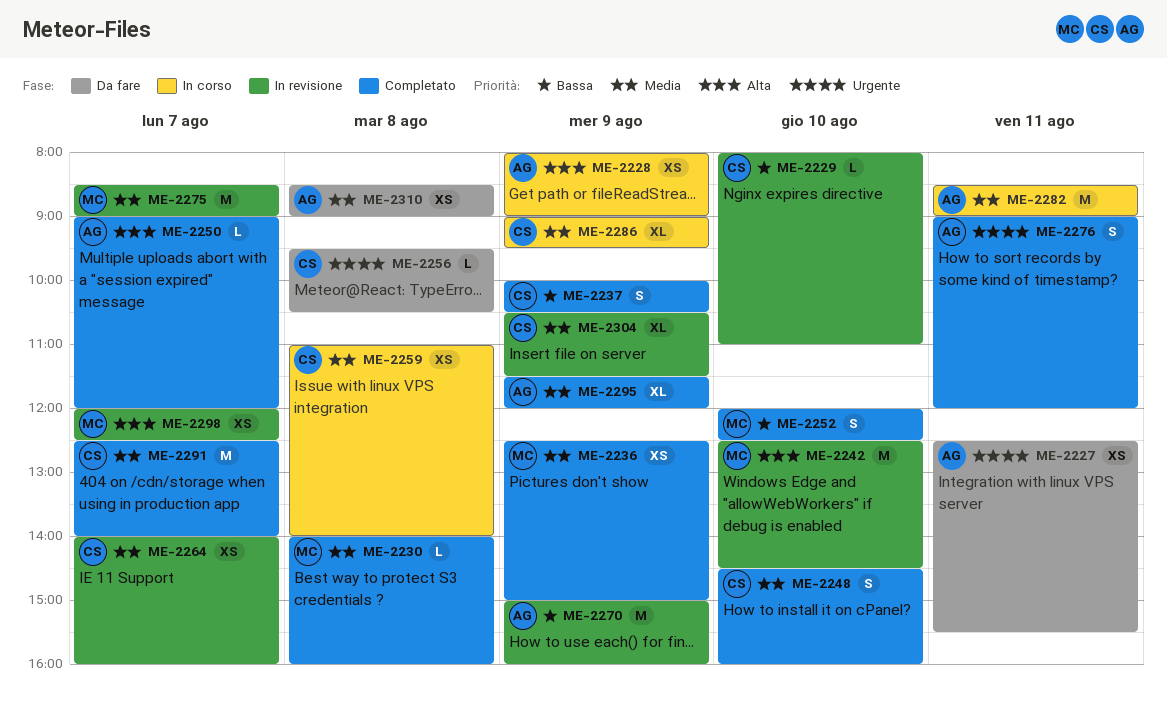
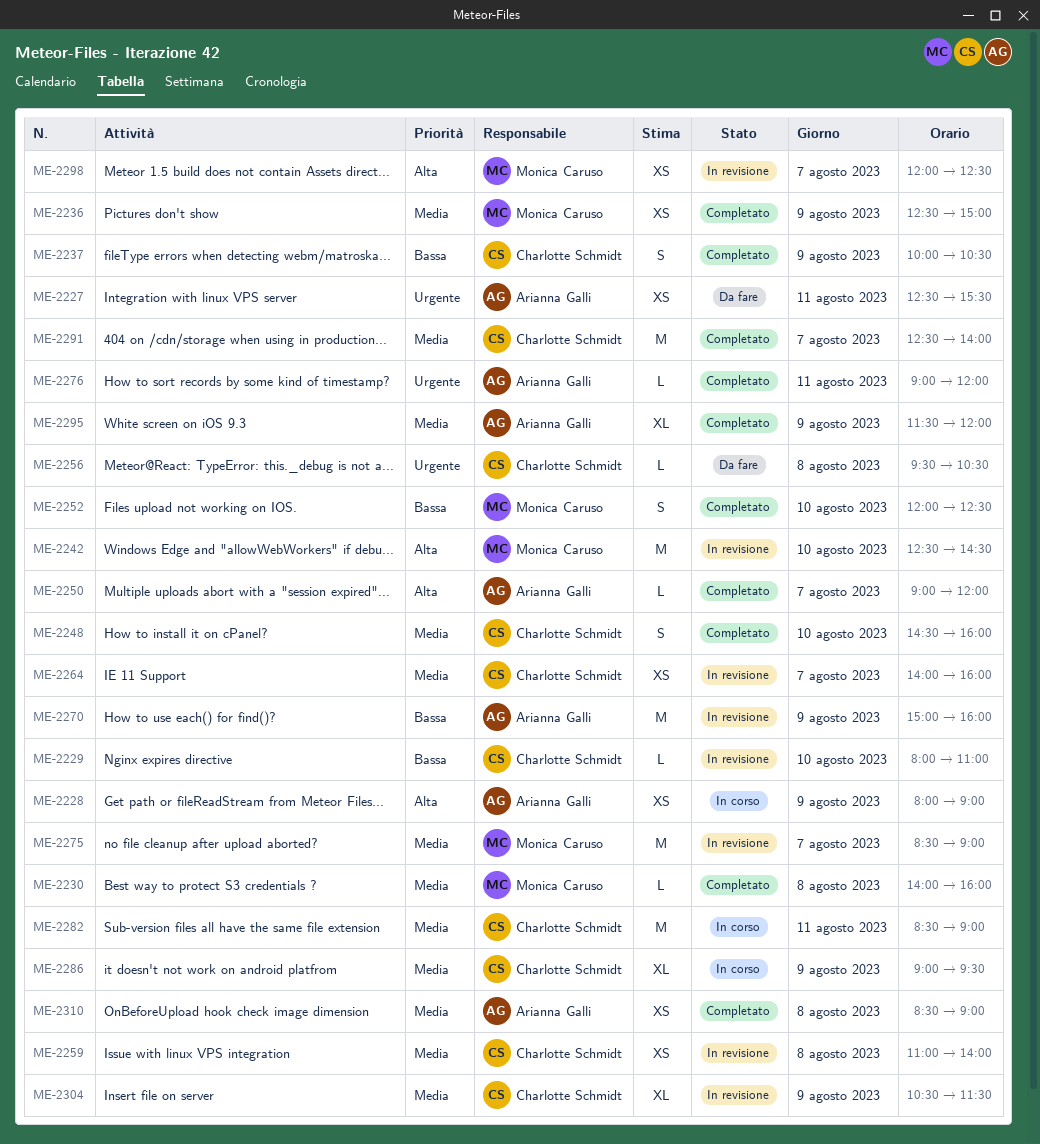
ME-2259, status: In corso -> In revisione
ME-2276, estimate: S -> L
ME-2282, owner: Arianna Galli -> Charlotte Schmidt
ME-2310, status: Da fare -> Completato

